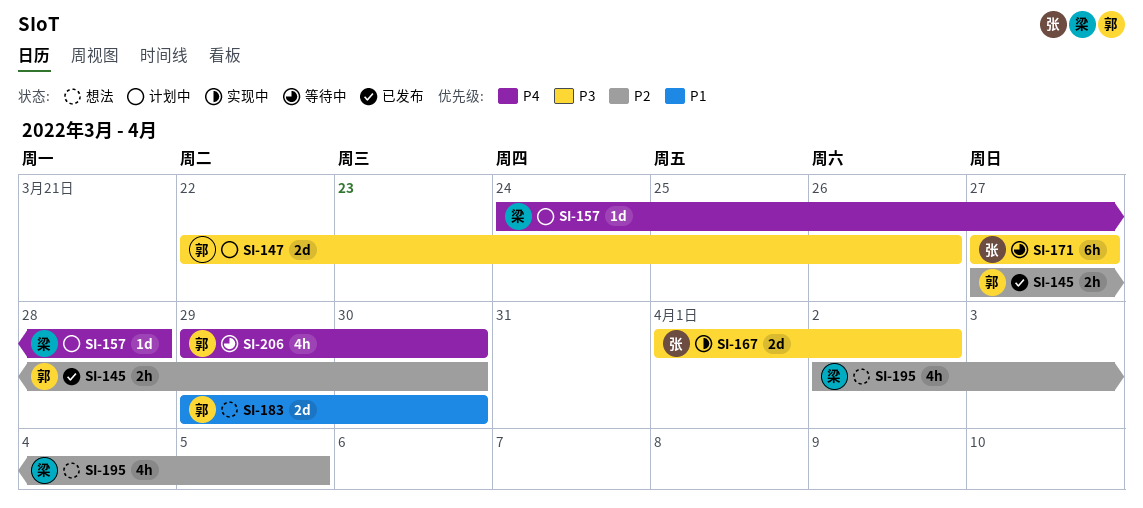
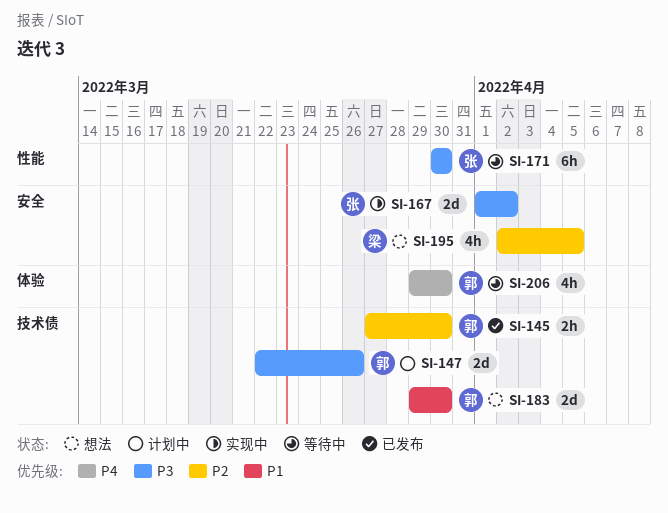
SI-157: present -> none
SI-171, start: Mar 27 -> Mar 30
SI-171, due: Mar 27 -> Mar 30

